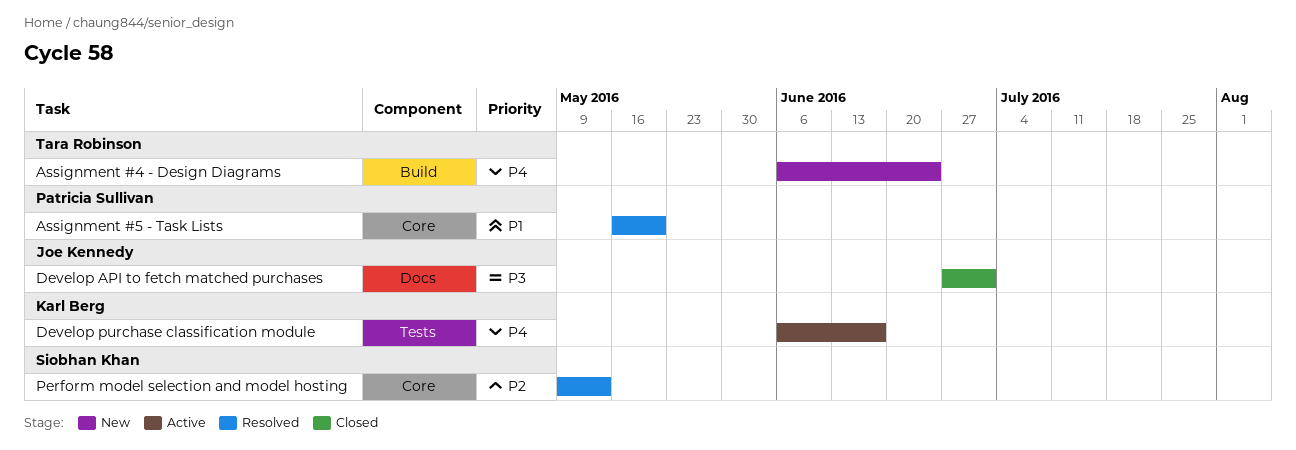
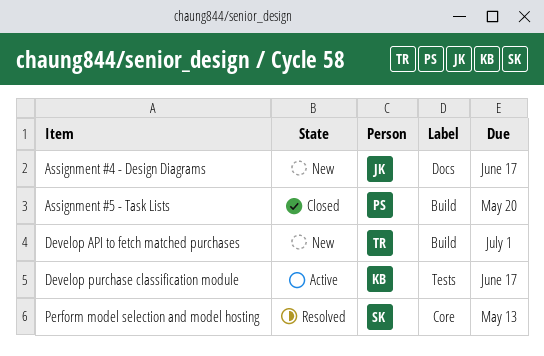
Assignment #4 - Design Diagrams, owner: Tara Robinson -> Joe Kennedy
Assignment #4 - Design Diagrams, label: Build -> Docs
Assignment #4 - Design Diagrams, due: Jun 24 -> Jun 17
Assignment #5 - Task Lists, status: Resolved -> Closed
Assignment #5 - Task Lists, label: Core -> Build
Develop API to fetch matched purchases, status: Closed -> New
Develop API to fetch matched purchases, owner: Joe Kennedy -> Tara Robinson
Develop API to fetch matched purchases, label: Docs -> Build

